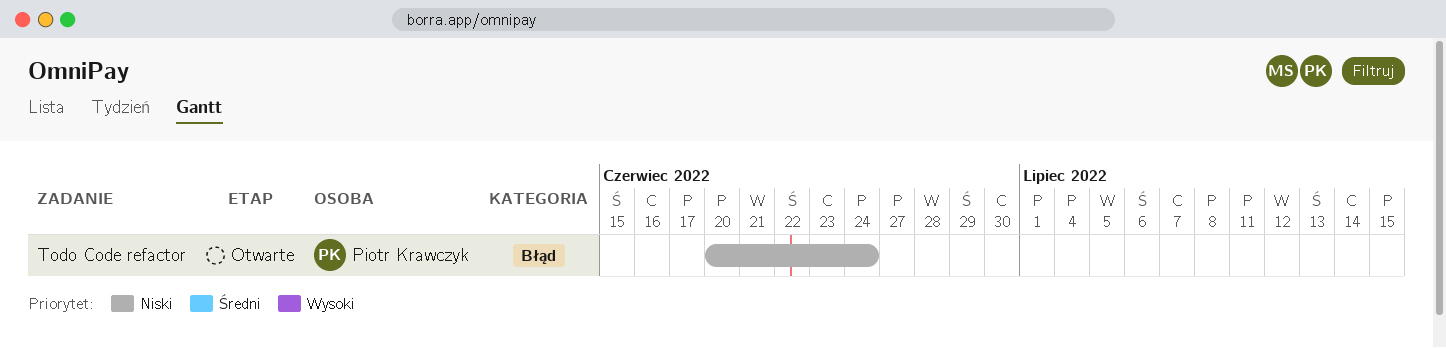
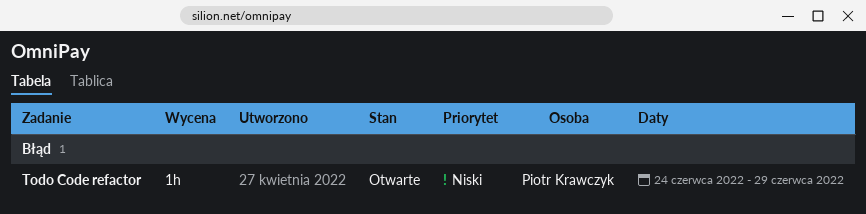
Todo Code refactor, start: Jun 20 -> Jun 24
Todo Code refactor, due: Jun 24 -> Jun 29

